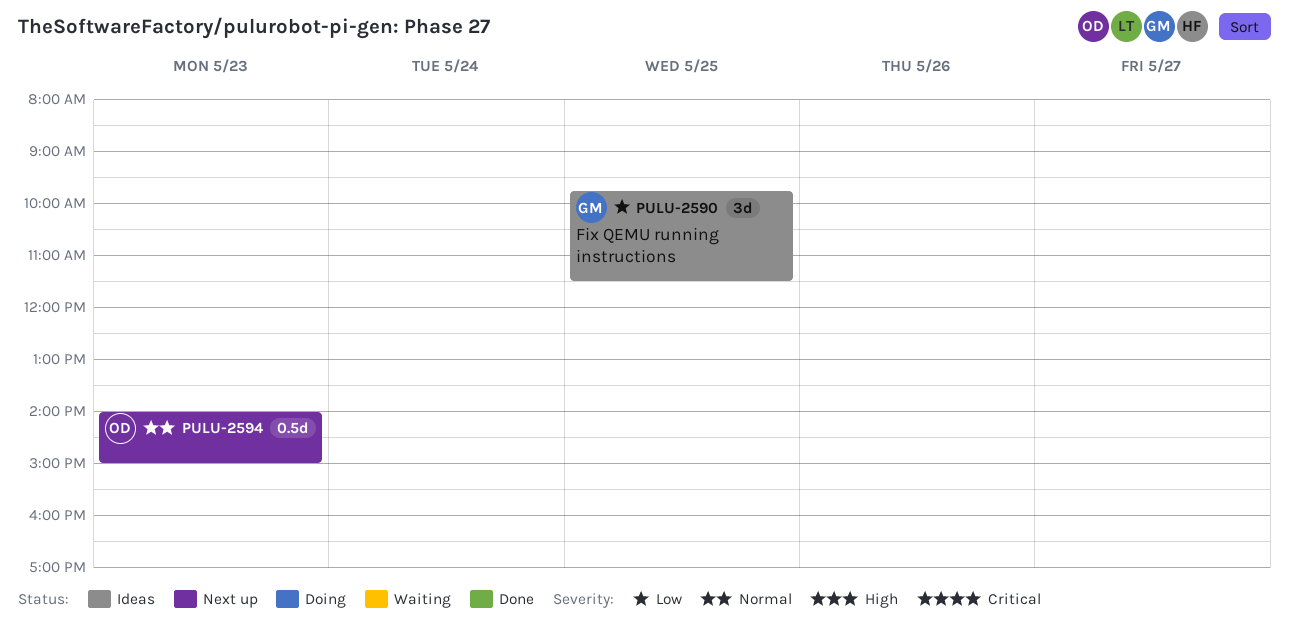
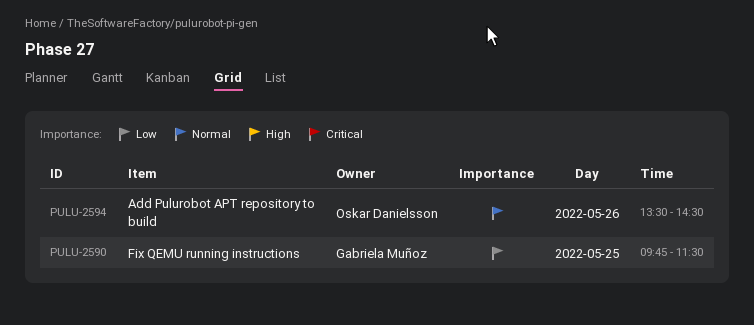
PULU-2594, day: May 23 -> May 26
PULU-2594, begins: 14:00 -> 13:30
PULU-2594, ends: 15:00 -> 14:30

